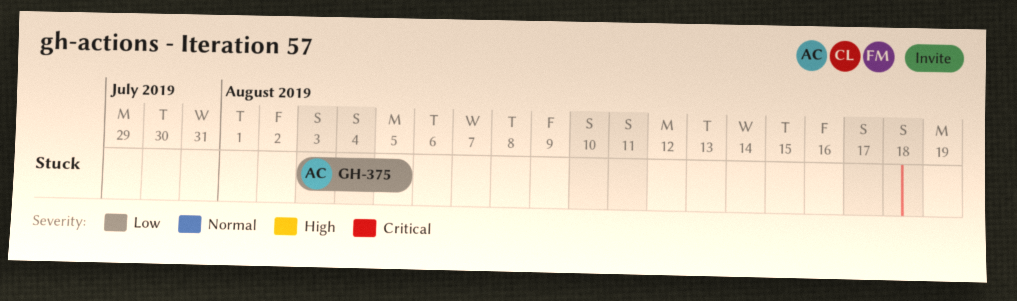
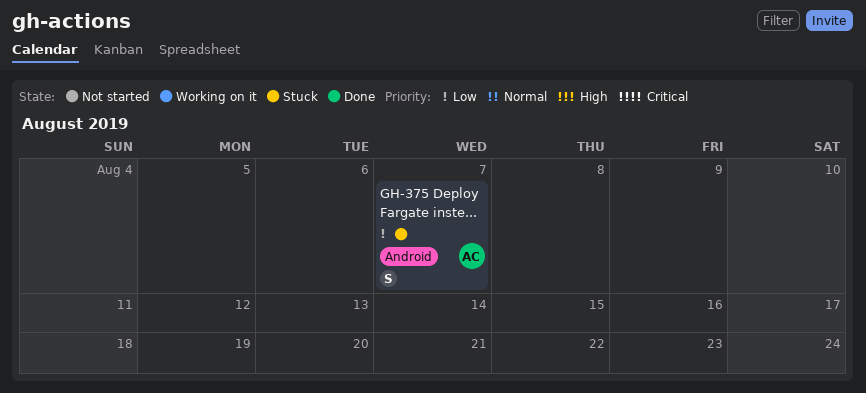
GH-375, due: Aug 5 -> Aug 7

